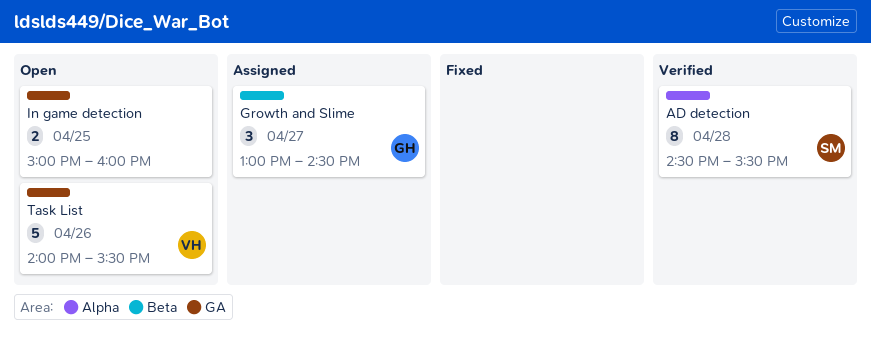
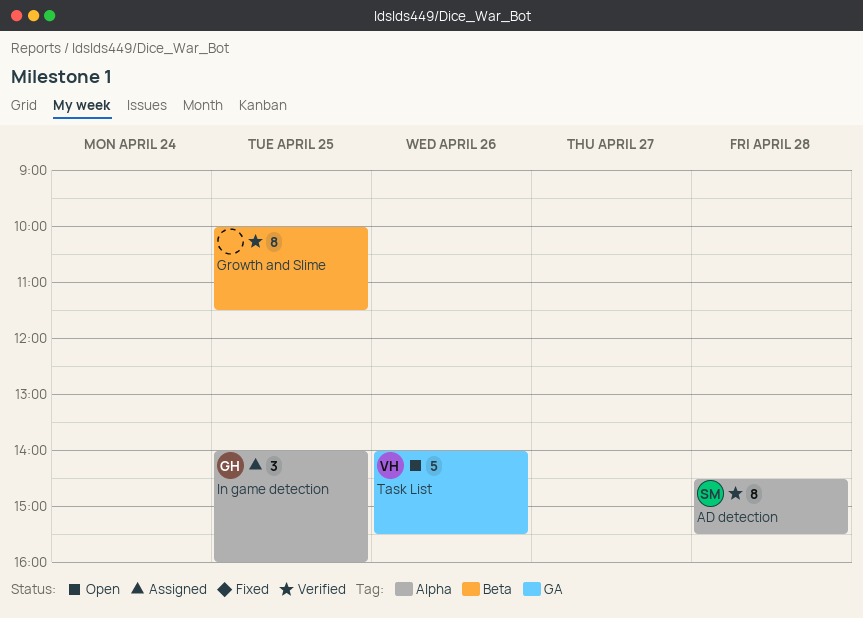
Growth and Slime, status: Assigned -> Verified
Growth and Slime, owner: GH -> none
Growth and Slime, estimate: 3 -> 8
Growth and Slime, day: Apr 27 -> Apr 25
Growth and Slime, begins: 13:00 -> 10:00
Growth and Slime, ends: 14:30 -> 11:30
In game detection, status: Open -> Assigned
In game detection, owner: none -> GH
In game detection, label: GA -> Alpha
In game detection, estimate: 2 -> 3
In game detection, begins: 15:00 -> 14:00

